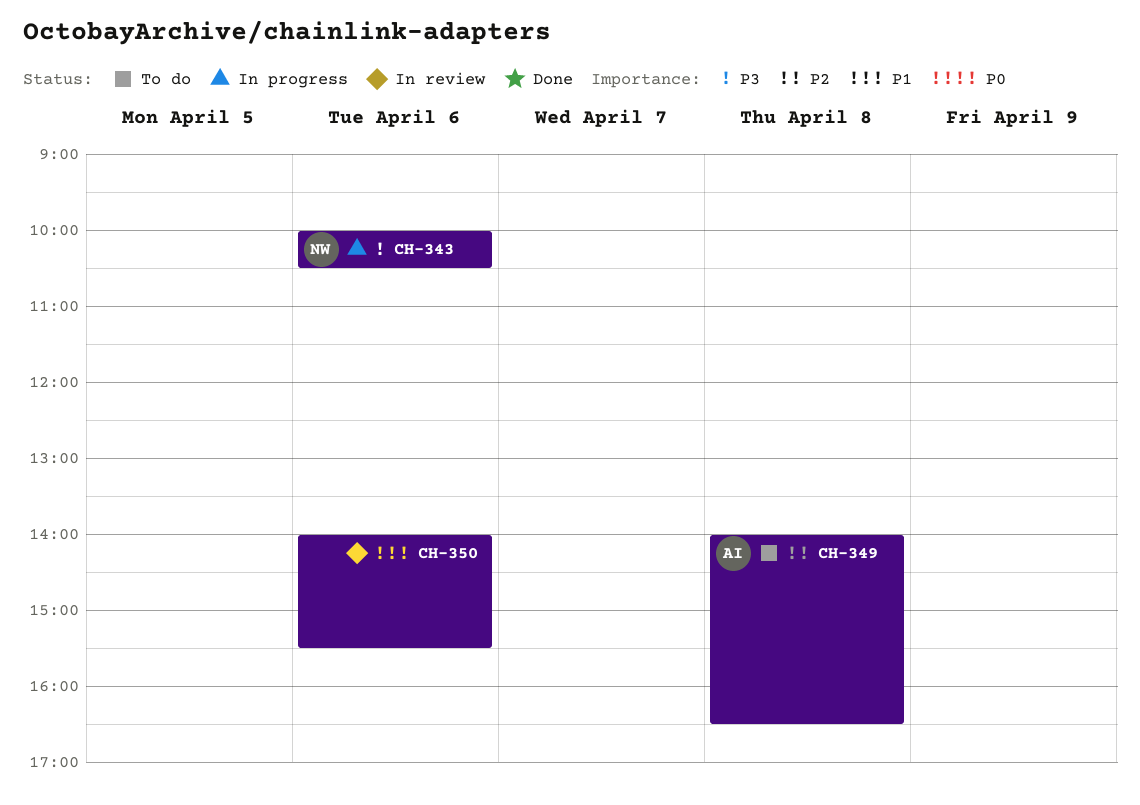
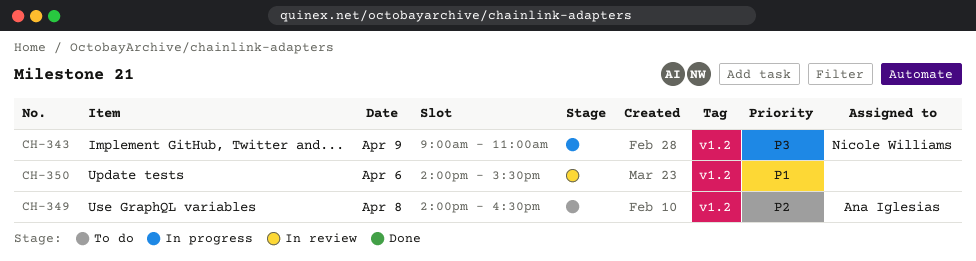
CH-343, day: Apr 6 -> Apr 9
CH-343, begins: 10:00 -> 09:00
CH-343, ends: 10:30 -> 11:00

